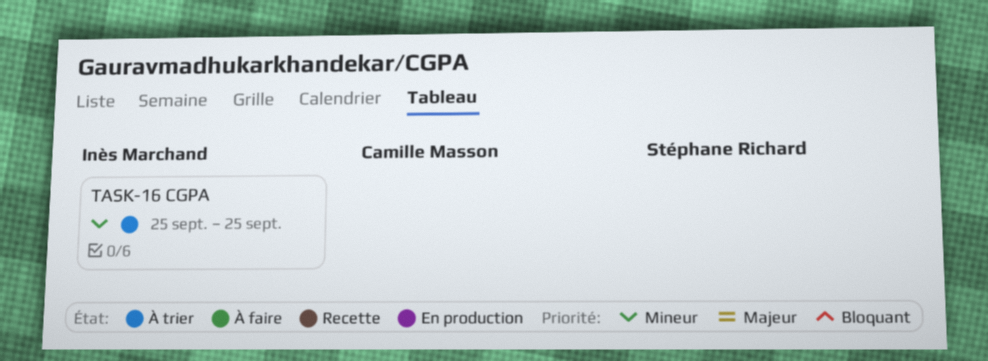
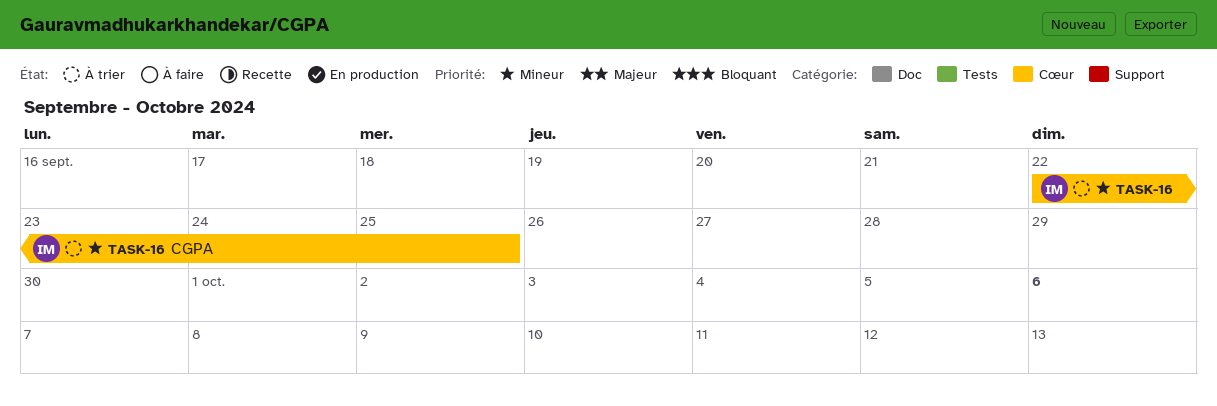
TASK-16, start: Sep 25 -> Sep 22

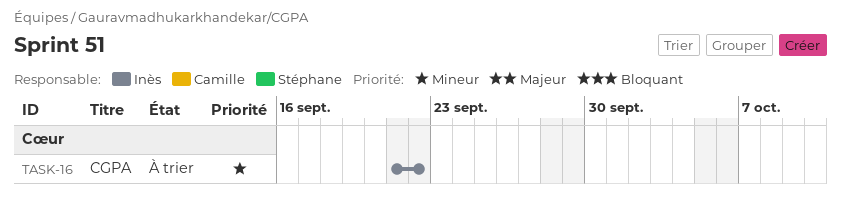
TASK-16, start: Sep 22 -> Sep 21
TASK-16, due: Sep 25 -> Sep 22

